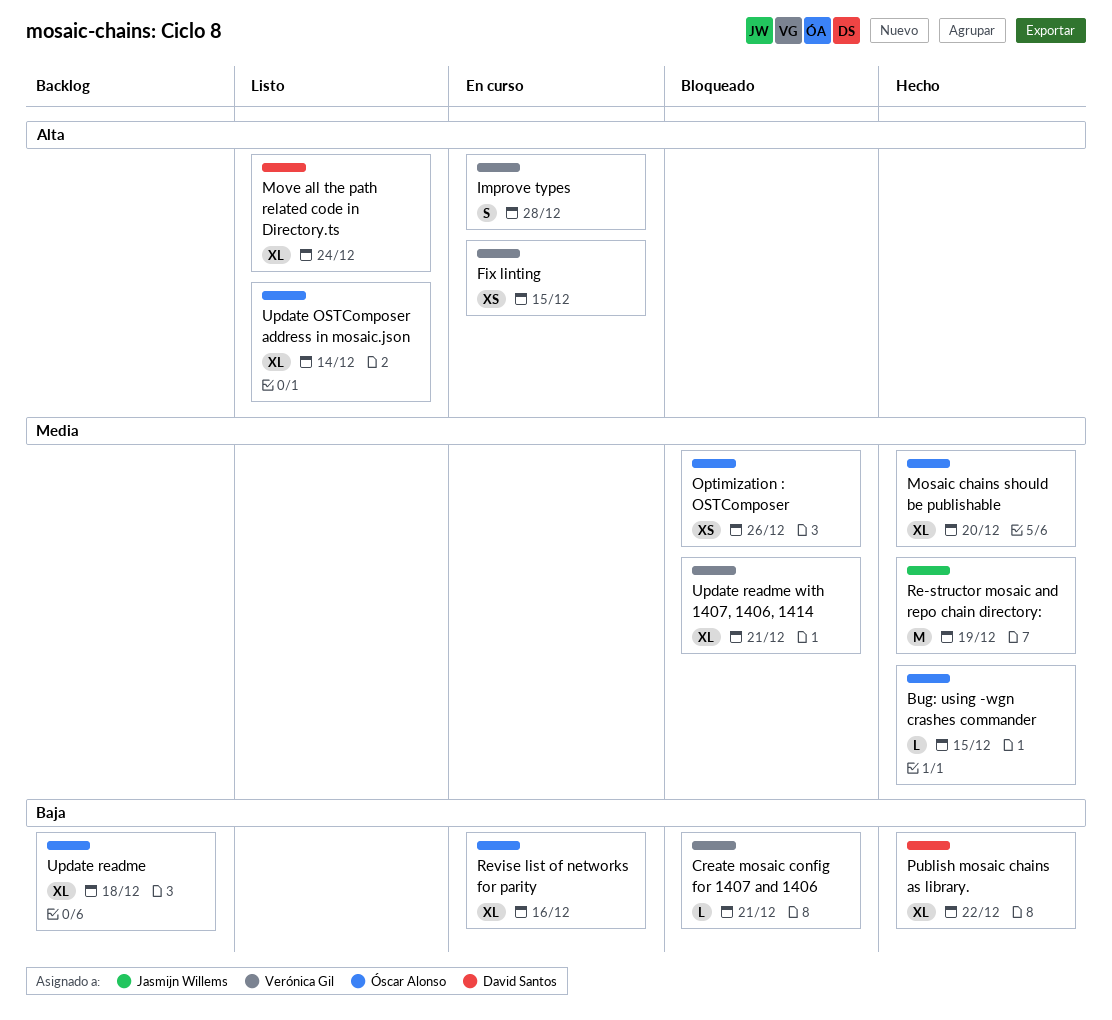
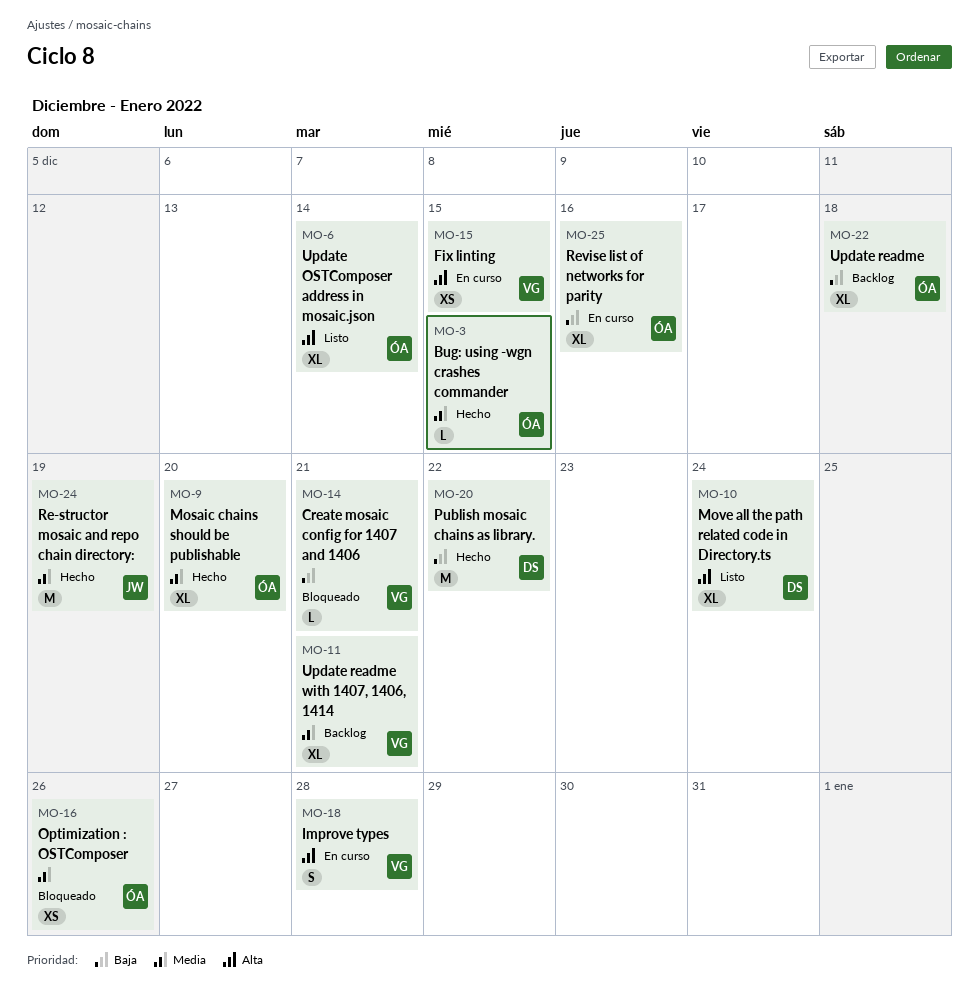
Publish mosaic chains as library., estimate: XL -> M
Update readme with 1407, 1406, 1414, status: Bloqueado -> Backlog

